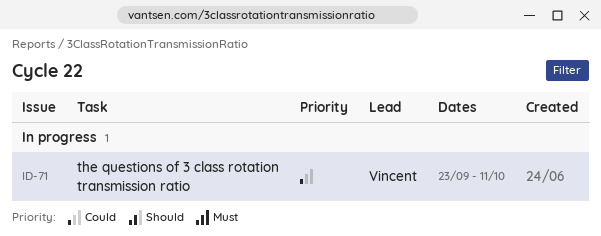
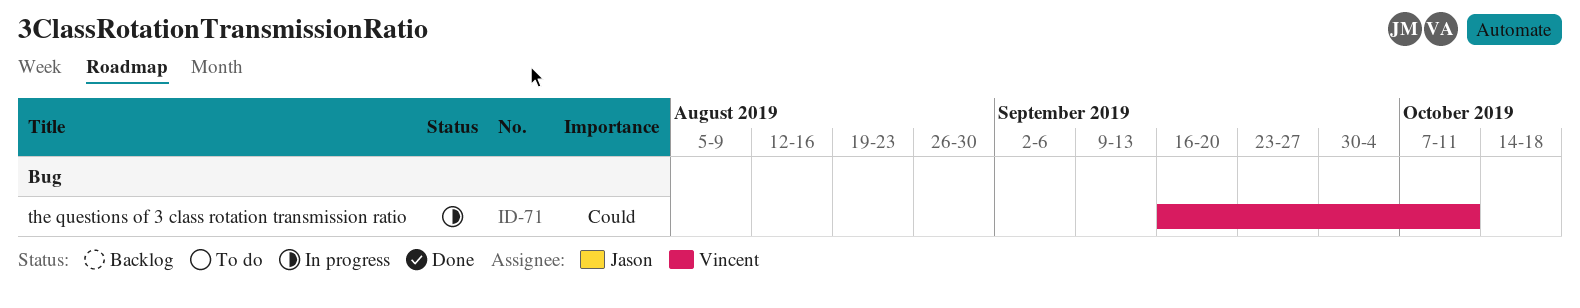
ID-71, start: Sep 23 -> Sep 16

